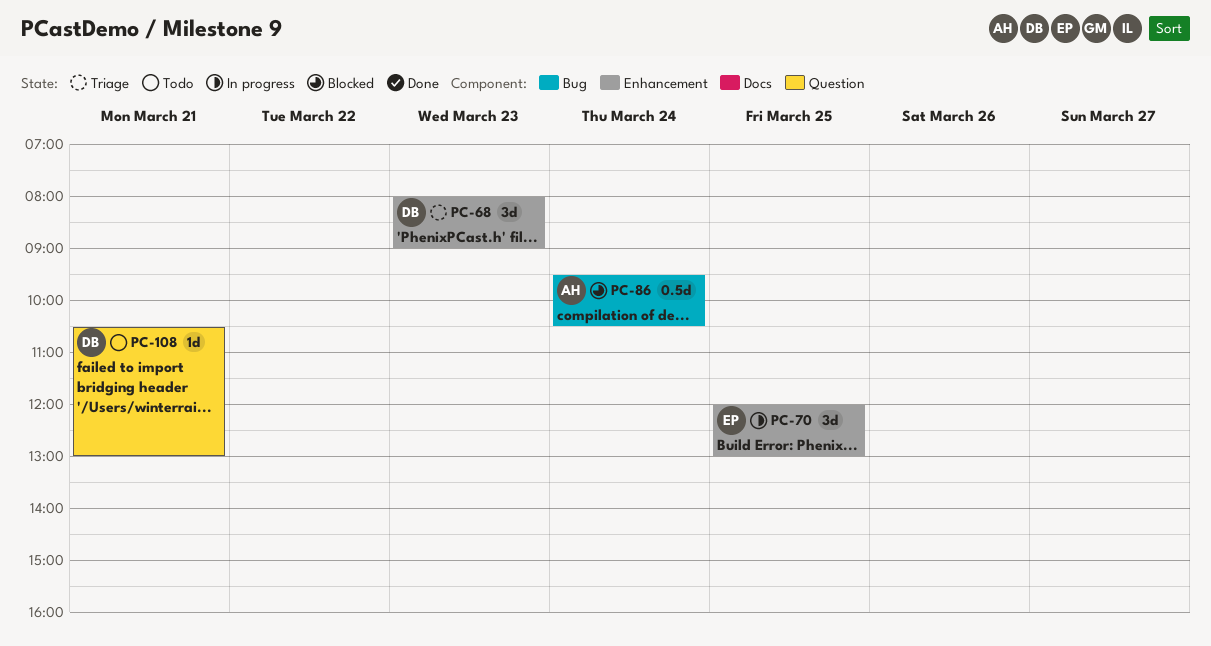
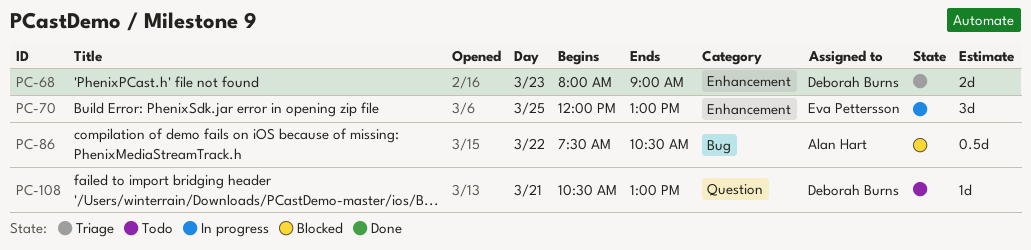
PC-68, estimate: 3d -> 2d
PC-86, day: Mar 24 -> Mar 22
PC-86, begins: 09:30 -> 07:30

